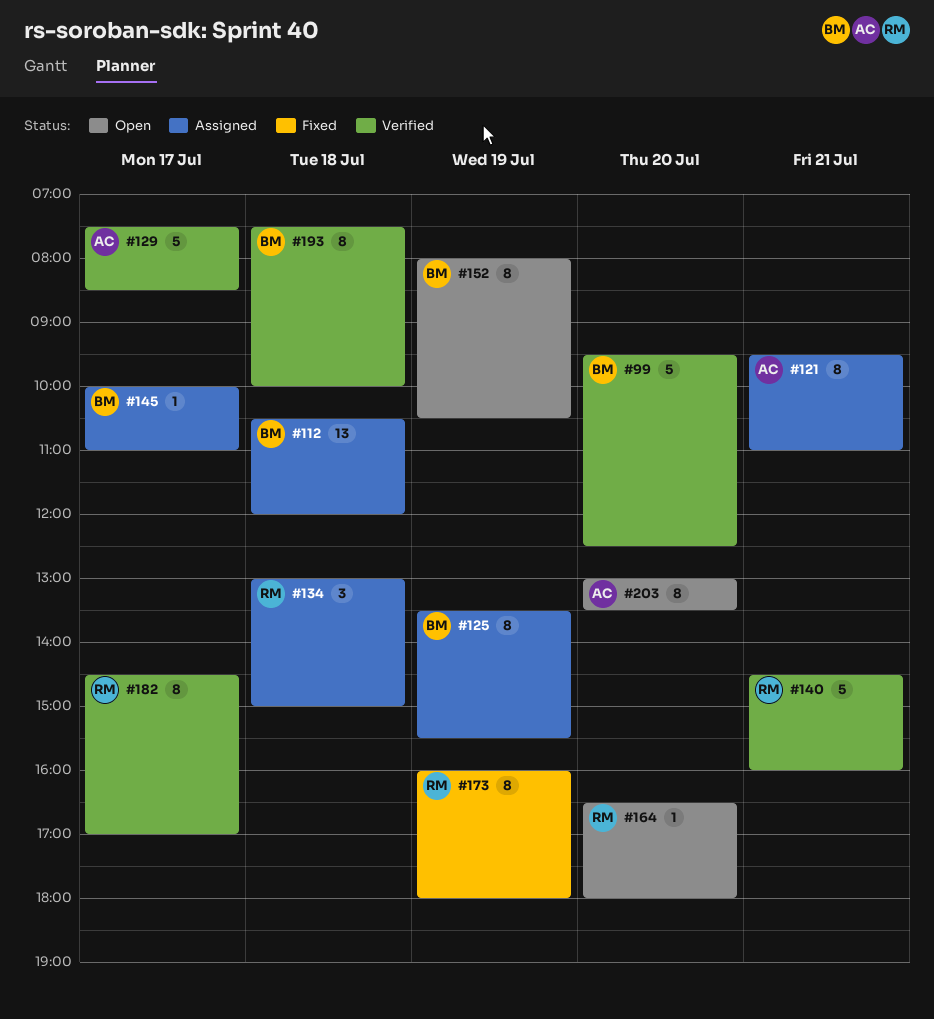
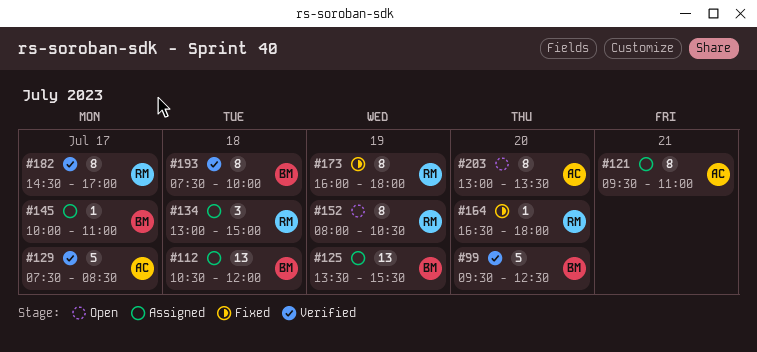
#125, estimate: 8 -> 13
#140: present -> none
#152, owner: BM -> RM
#164, status: Open -> Fixed

